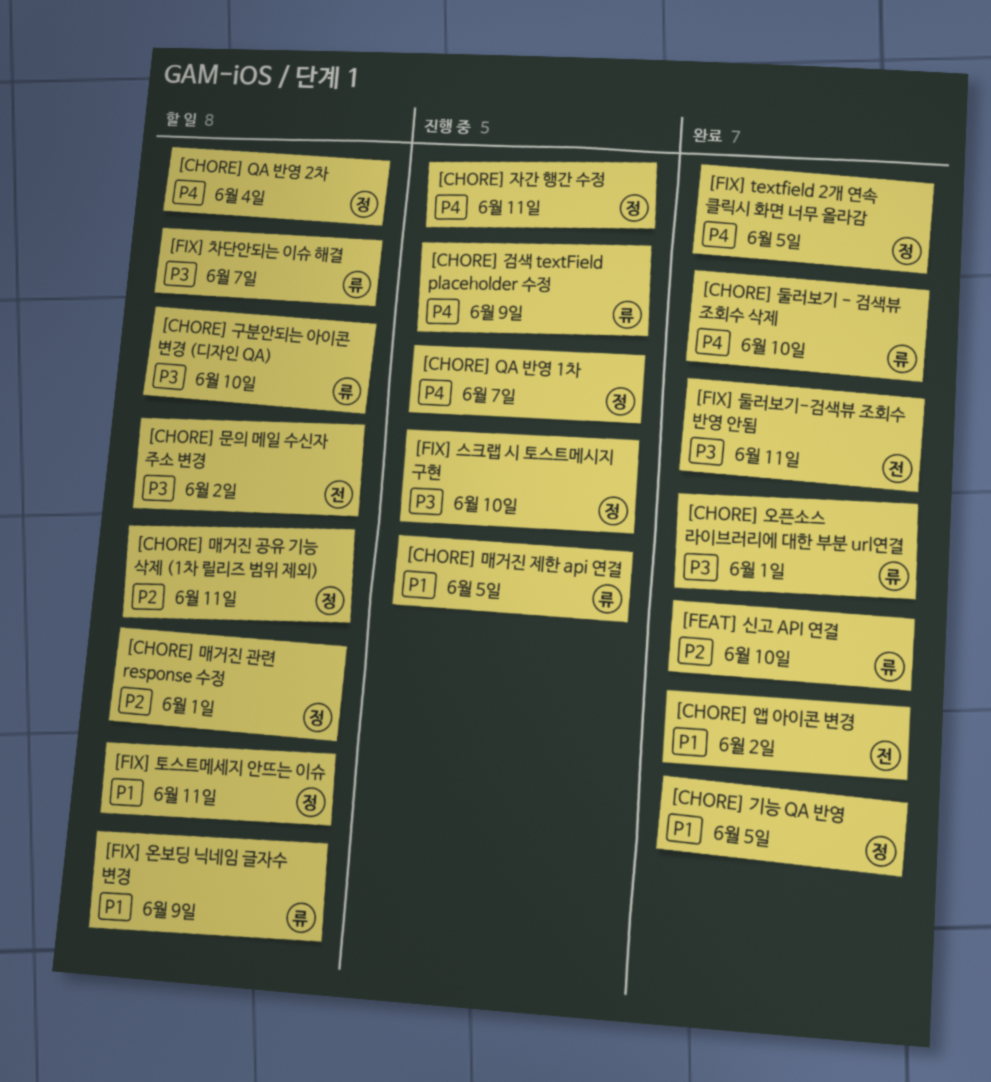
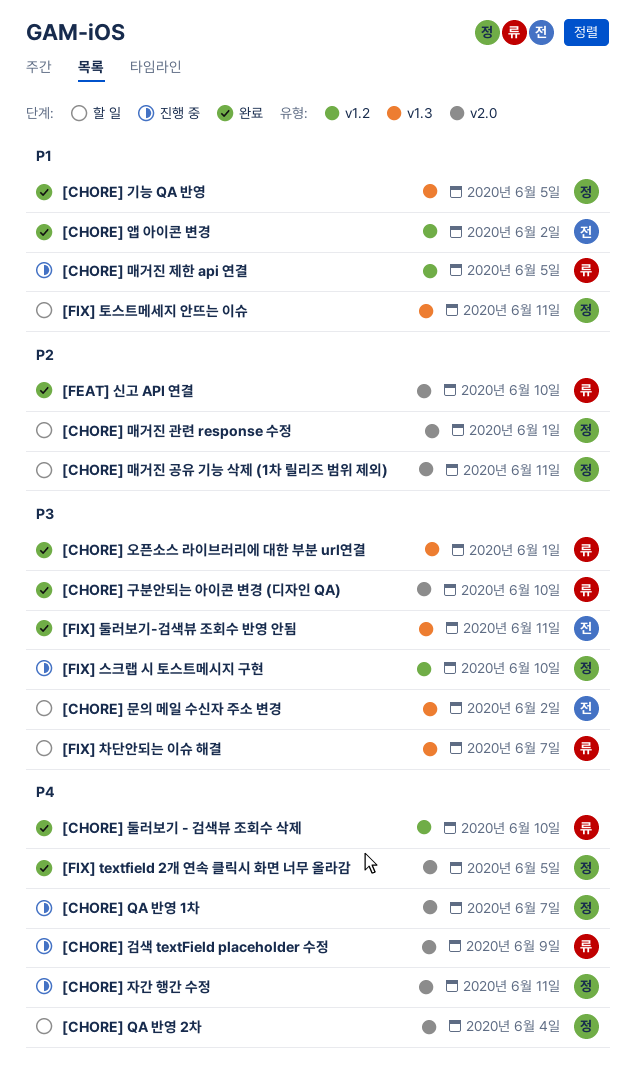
[CHORE] 구분안되는 아이콘 변경 (디자인 QA), status: 할 일 -> 완료
[FIX] 온보딩 닉네임 글자수 변경: present -> none

